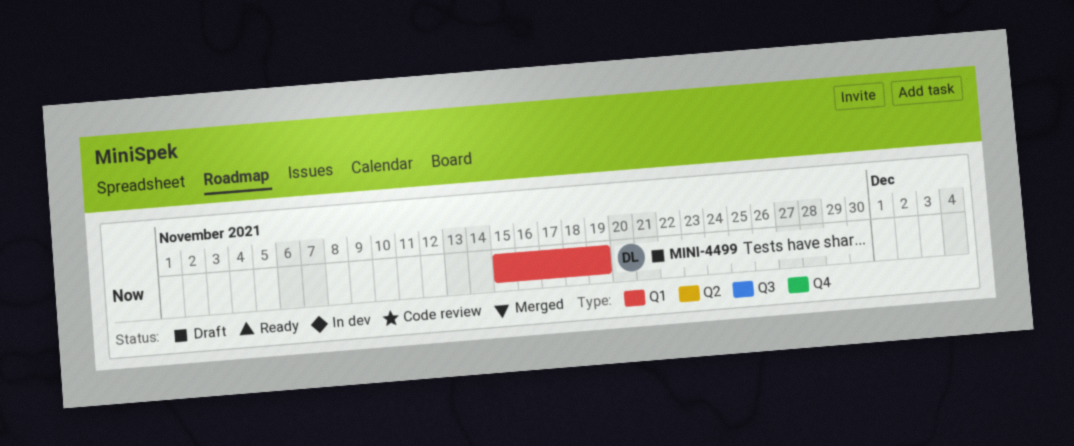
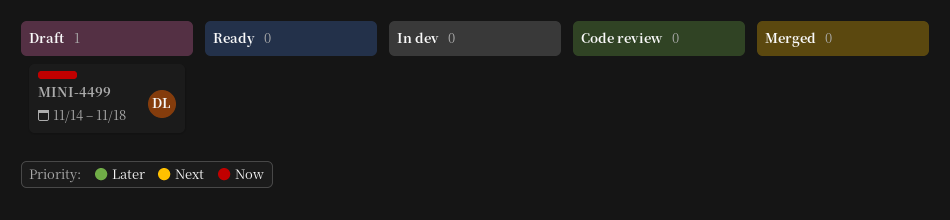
MINI-4499, start: Nov 15 -> Nov 14
MINI-4499, due: Nov 19 -> Nov 18

